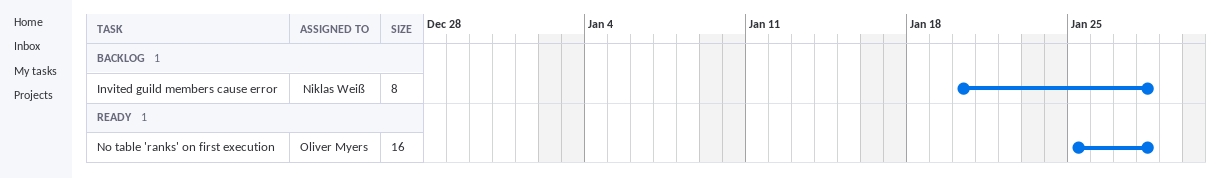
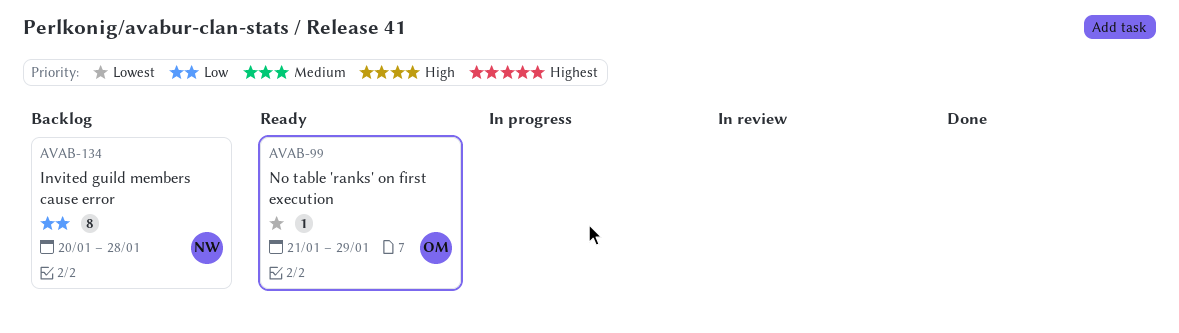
No table 'ranks' on first execution, estimate: 16 -> 1
No table 'ranks' on first execution, start: Jan 25 -> Jan 21
No table 'ranks' on first execution, due: Jan 28 -> Jan 29

